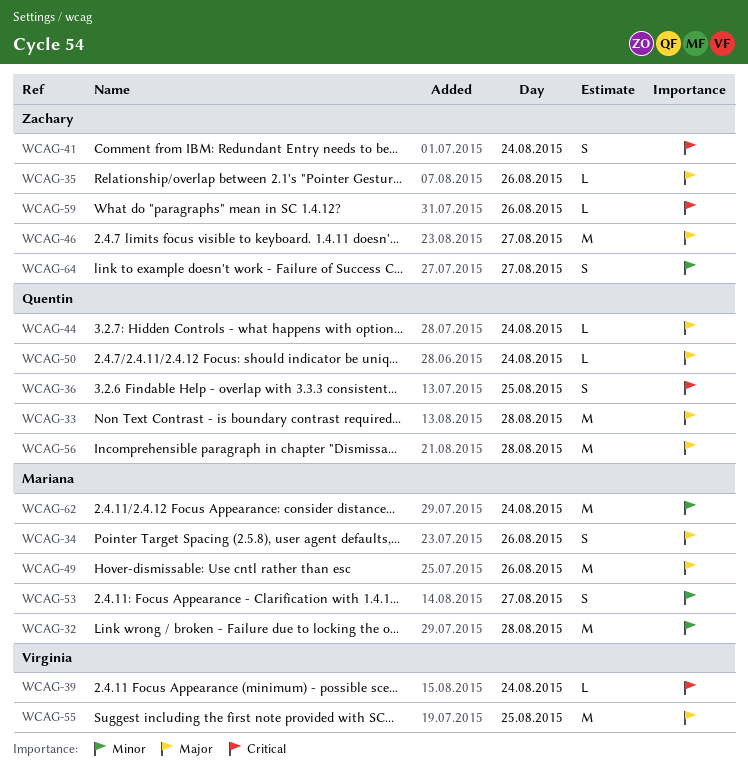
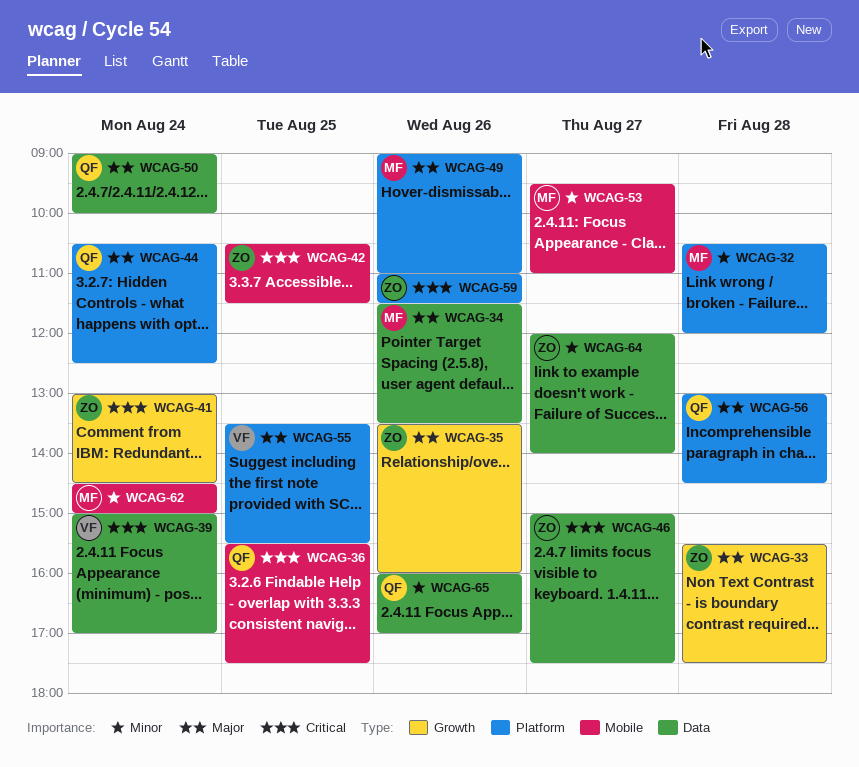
WCAG-33, owner: Quentin -> Zachary
WCAG-42: none -> present
WCAG-46, priority: Major -> Critical
WCAG-65: none -> present

